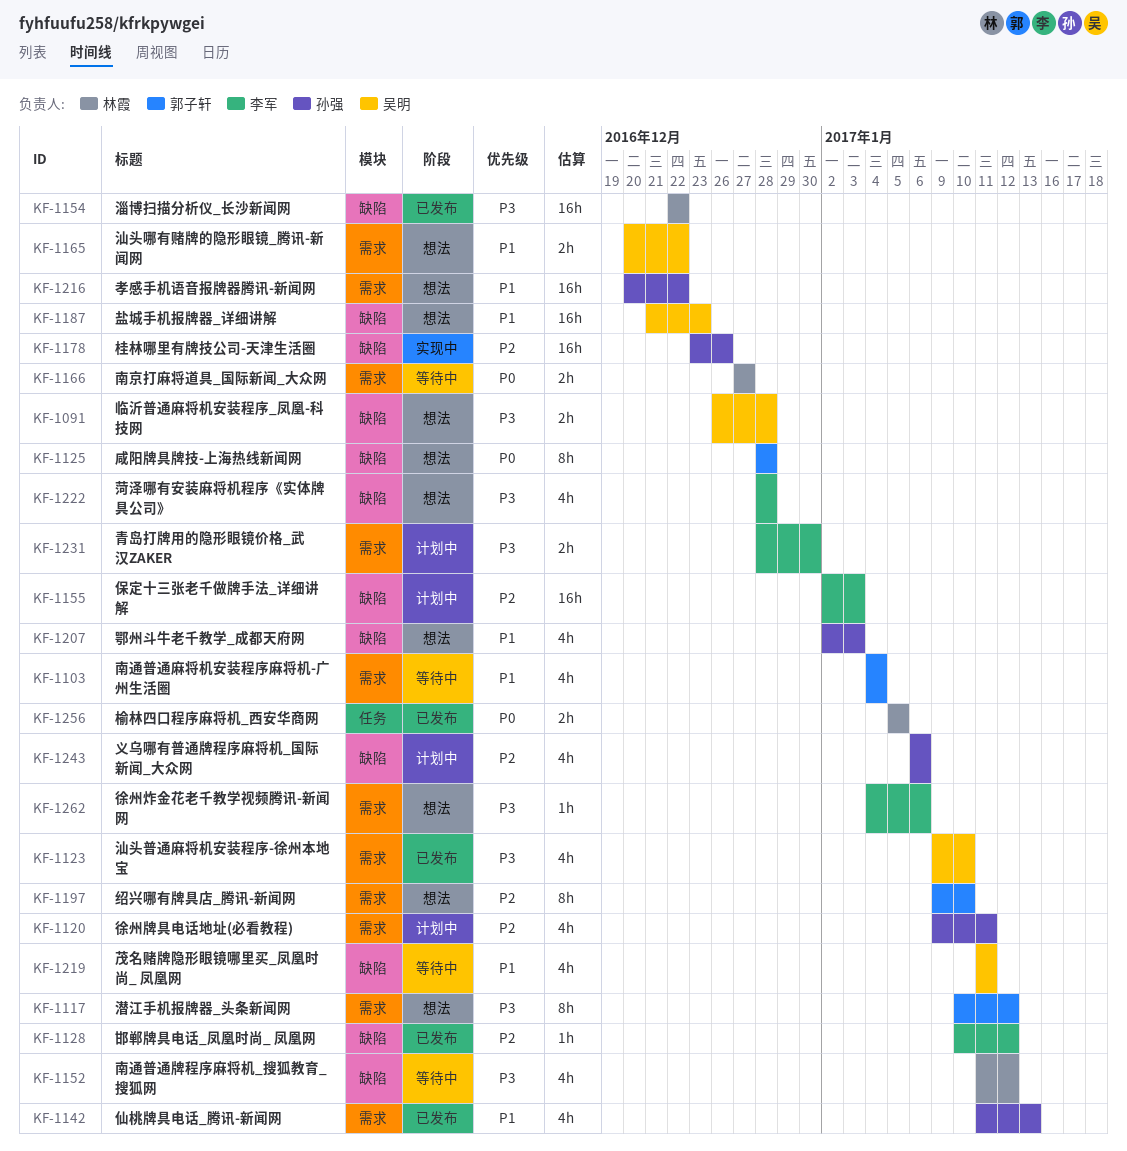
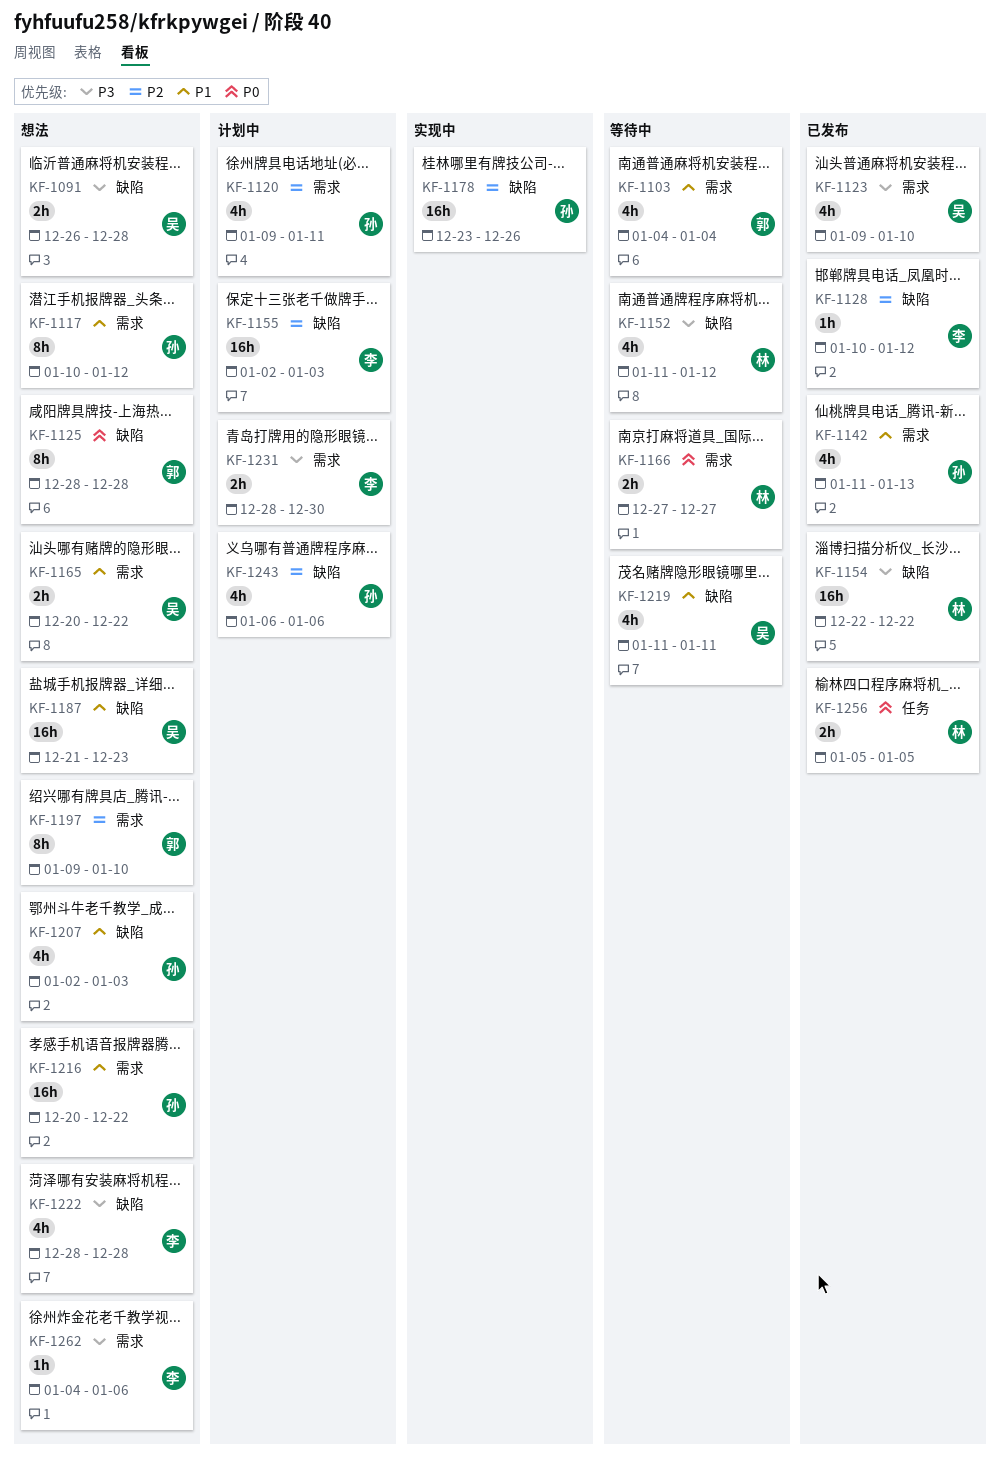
KF-1117, owner: 郭子轩 -> 孙强
KF-1117, priority: P3 -> P1

